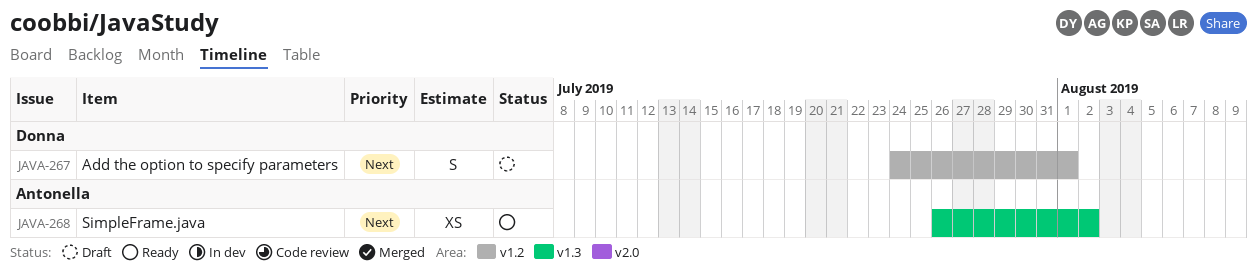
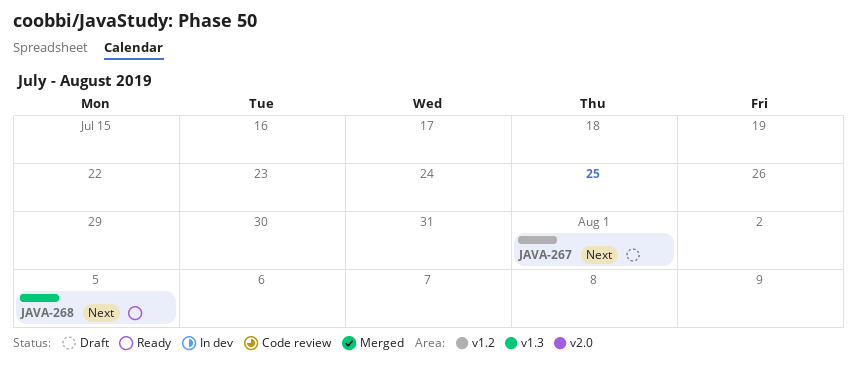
JAVA-268, due: Aug 2 -> Aug 5

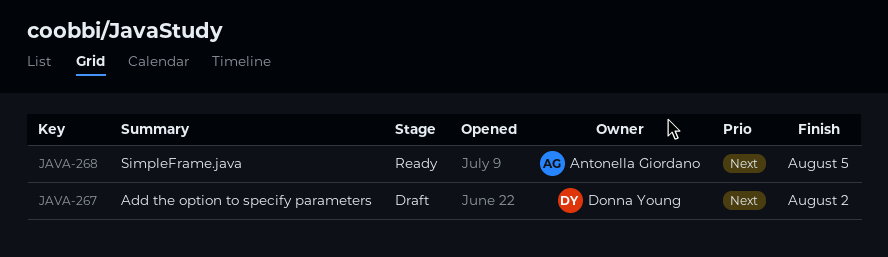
JAVA-267, due: Aug 1 -> Aug 2

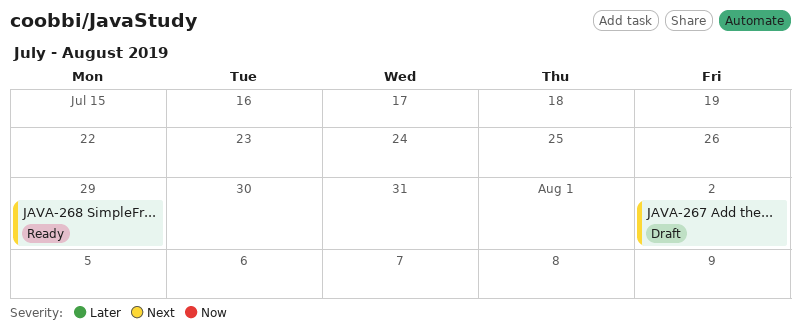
JAVA-268, due: Aug 5 -> Jul 29

